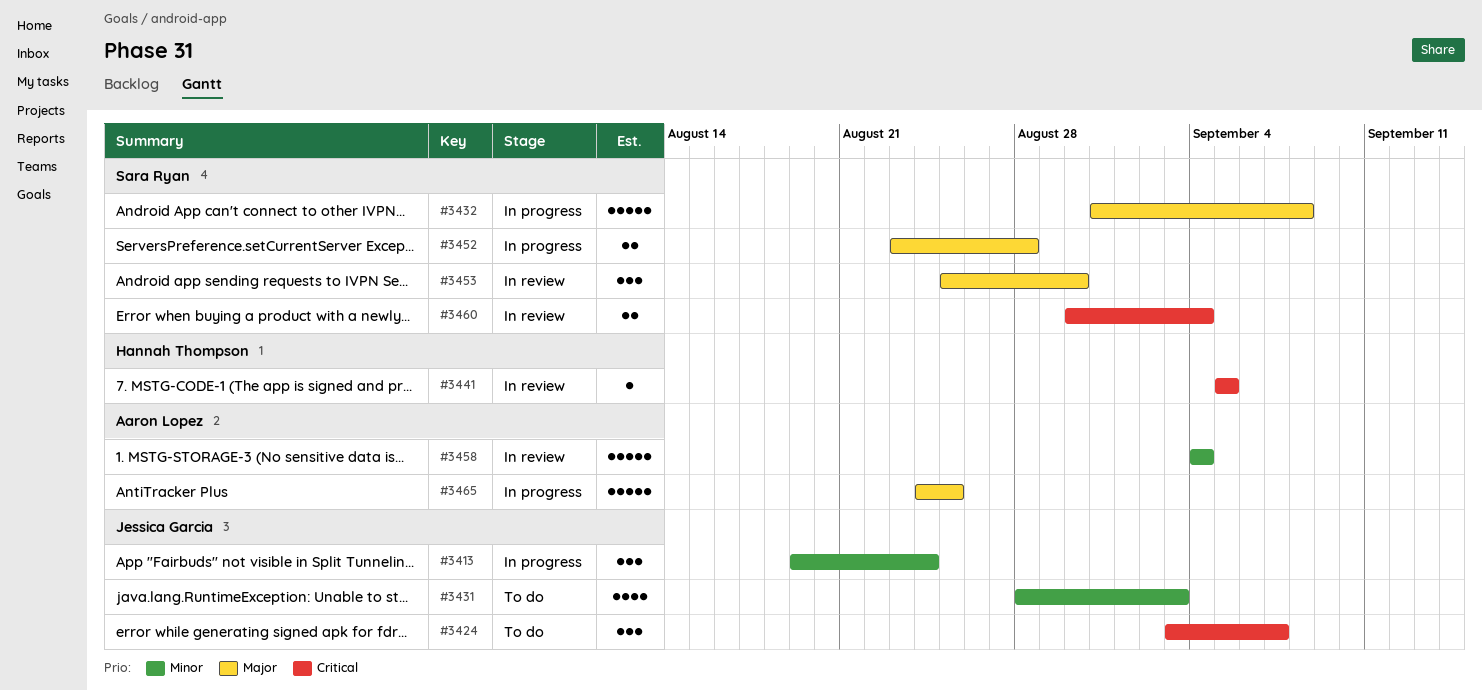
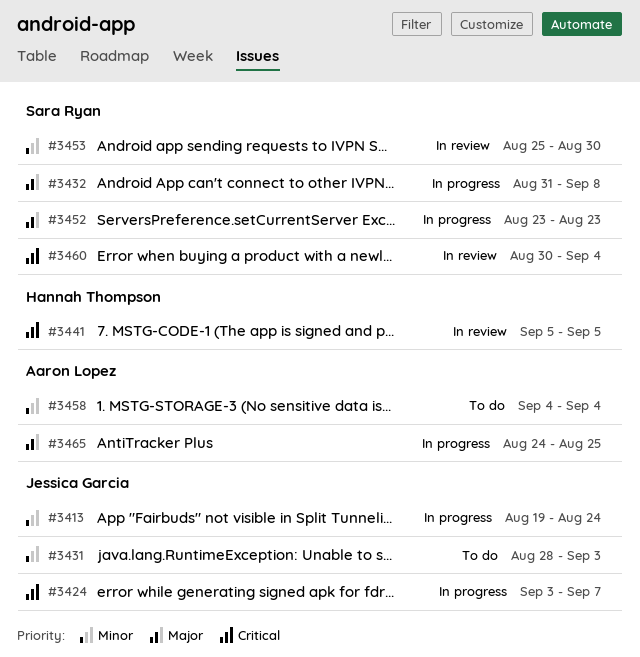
#3424, status: To do -> In progress
#3452, due: Aug 28 -> Aug 23
#3453, priority: Major -> Minor
#3458, status: In review -> To do

